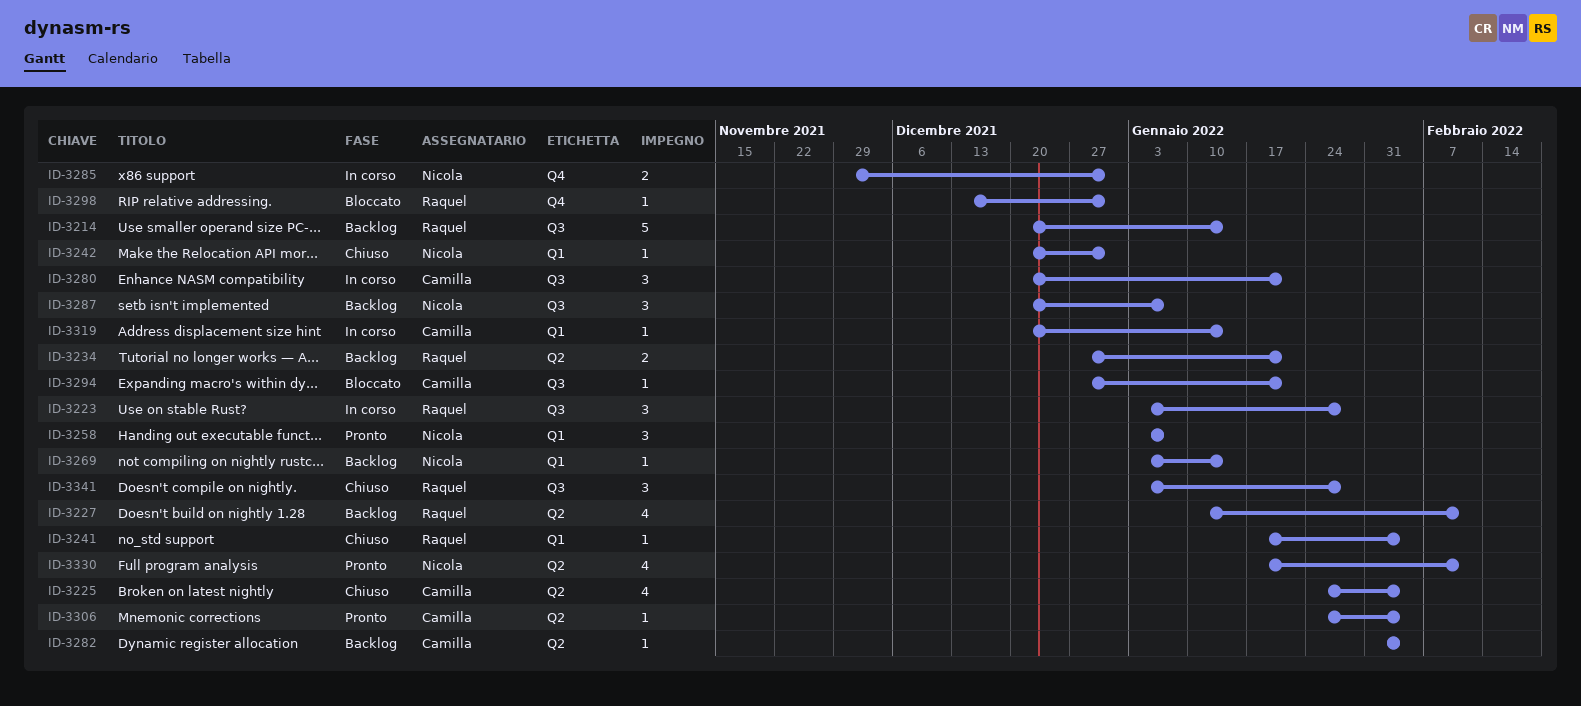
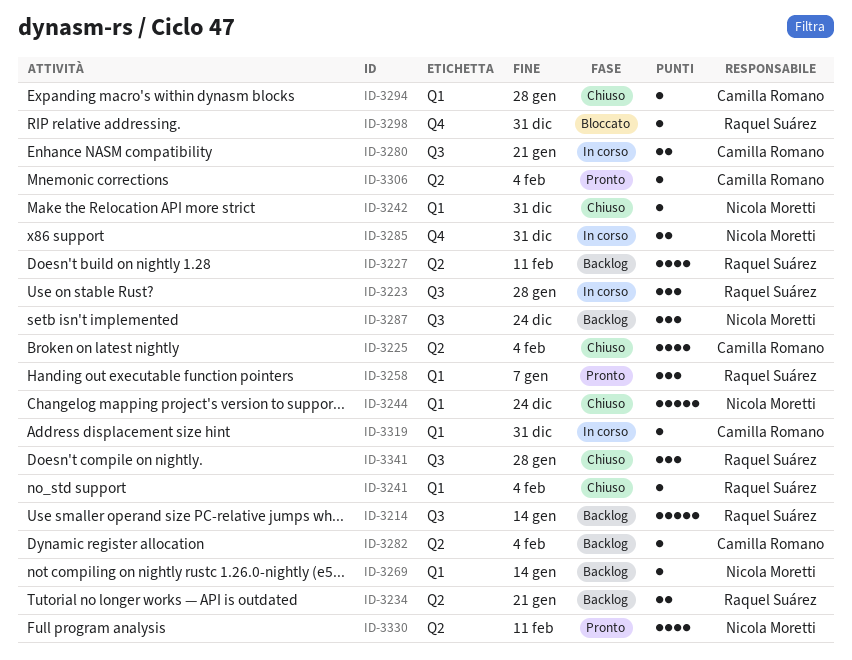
ID-3244: none -> present
ID-3258, owner: Nicola Moretti -> Raquel Suárez
ID-3280, estimate: 3 -> 2
ID-3287, due: Jan 7 -> Dec 24
ID-3294, status: Bloccato -> Chiuso
ID-3294, label: Q3 -> Q1
ID-3294, due: Jan 21 -> Jan 28
ID-3319, due: Jan 14 -> Dec 31

